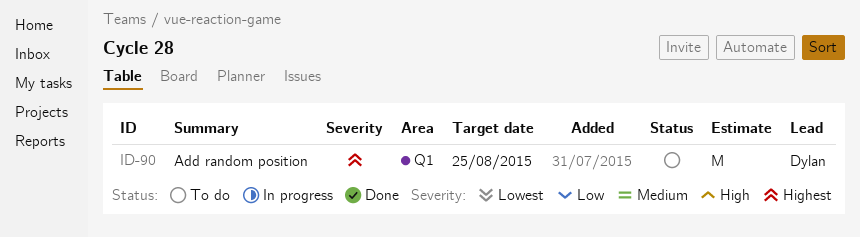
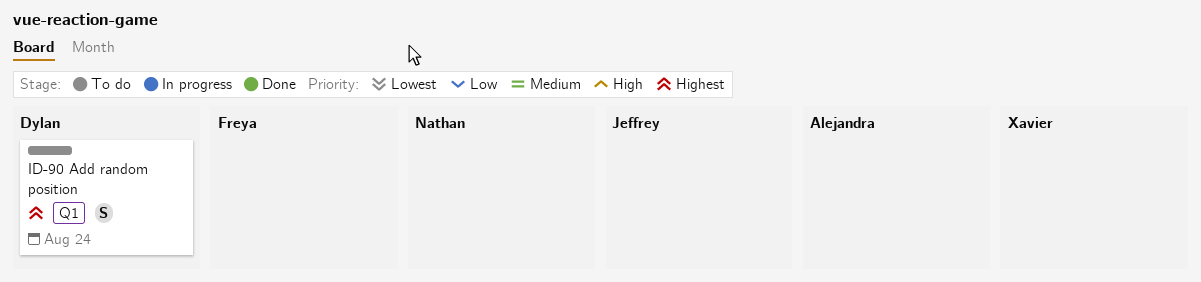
ID-90, estimate: M -> S
ID-90, due: Aug 25 -> Aug 24

